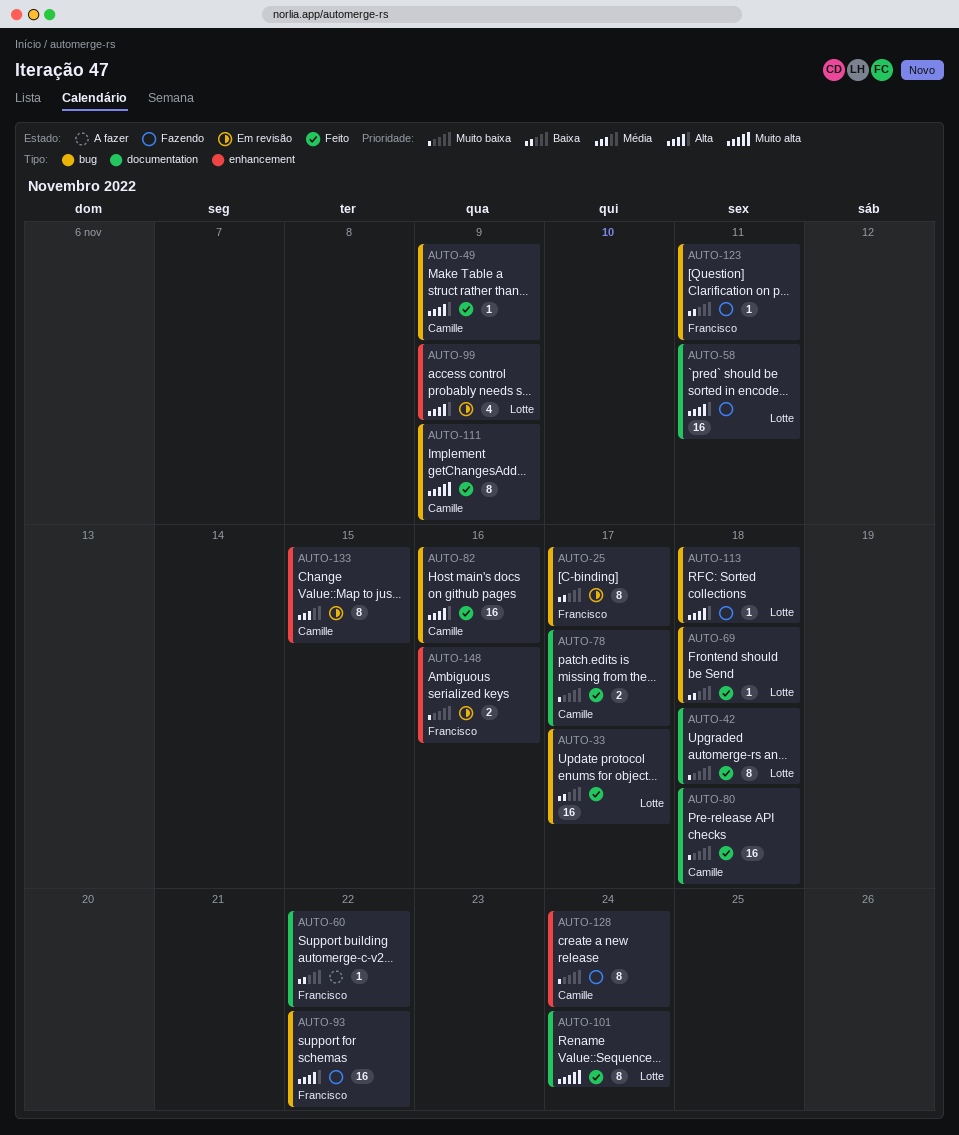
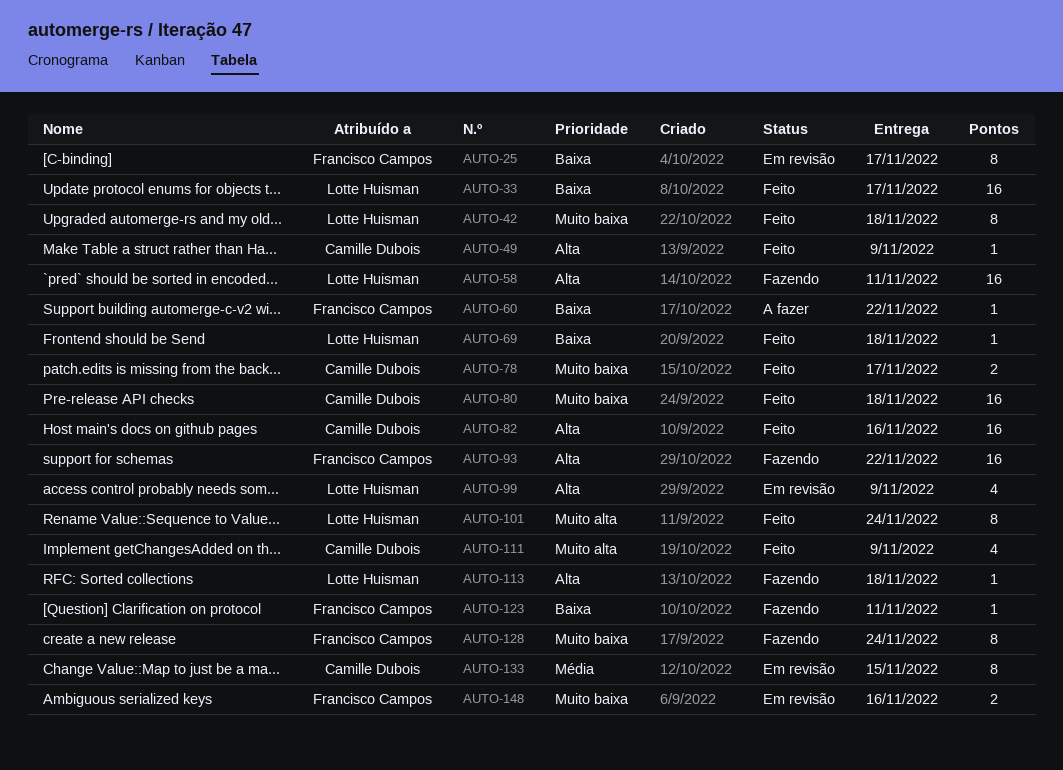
AUTO-111, estimate: 8 -> 4
AUTO-128, owner: Camille Dubois -> Francisco Campos

